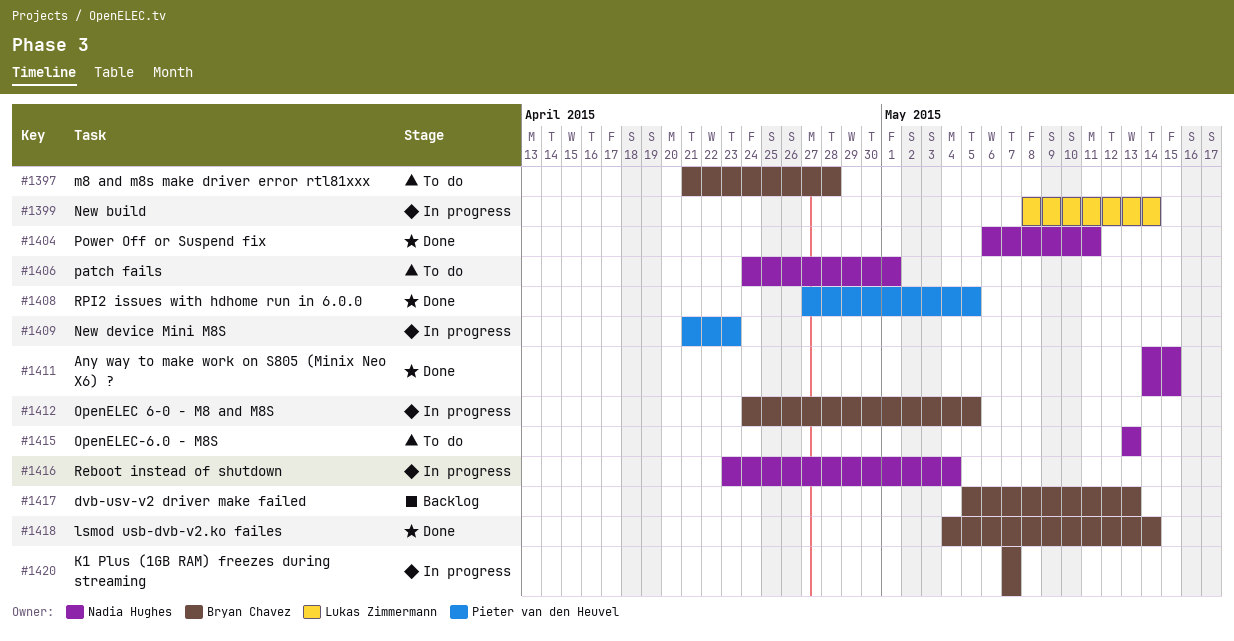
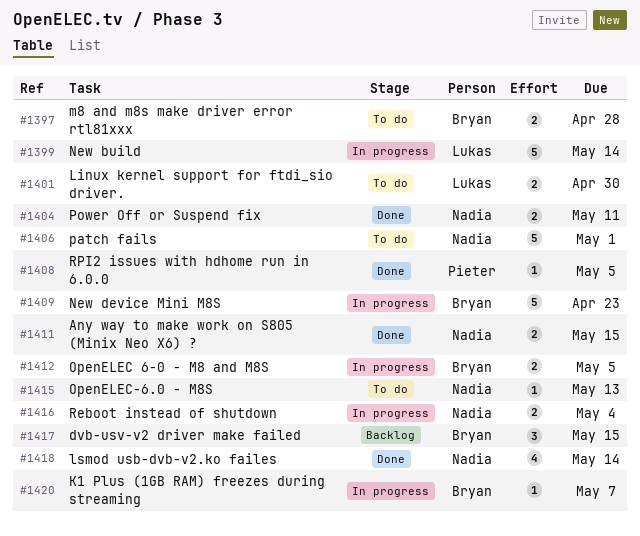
#1401: none -> present
#1409, owner: Pieter van den Heuvel -> Bryan Chavez
#1417, due: May 13 -> May 15
#1418, owner: Bryan Chavez -> Nadia Hughes

